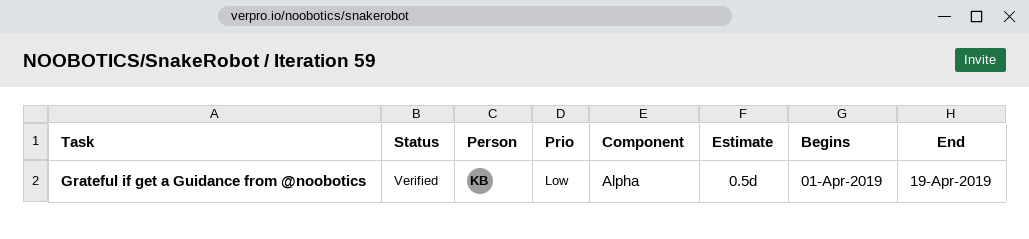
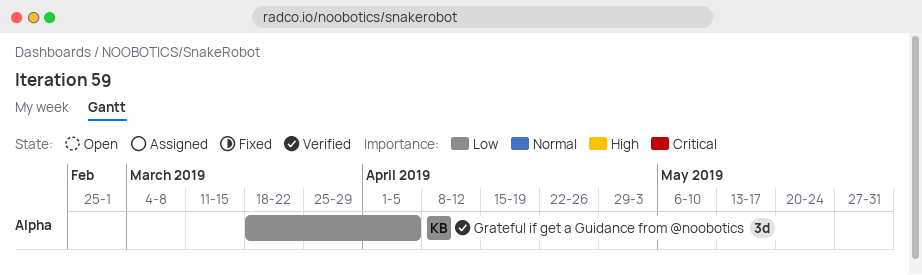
Grateful if get a Guidance from @noobotics, estimate: 0.5d -> 3d
Grateful if get a Guidance from @noobotics, start: Apr 1 -> Mar 18
Grateful if get a Guidance from @noobotics, due: Apr 19 -> Apr 5

